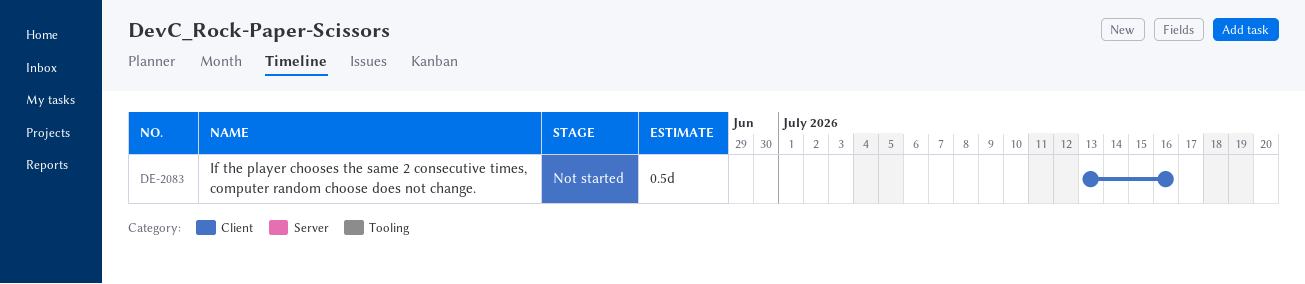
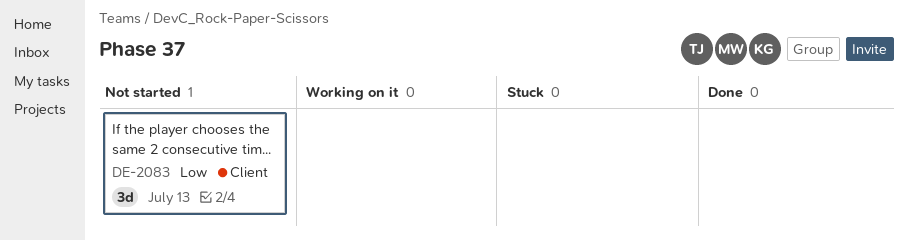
DE-2083, estimate: 0.5d -> 3d
DE-2083, due: Jul 16 -> Jul 13

